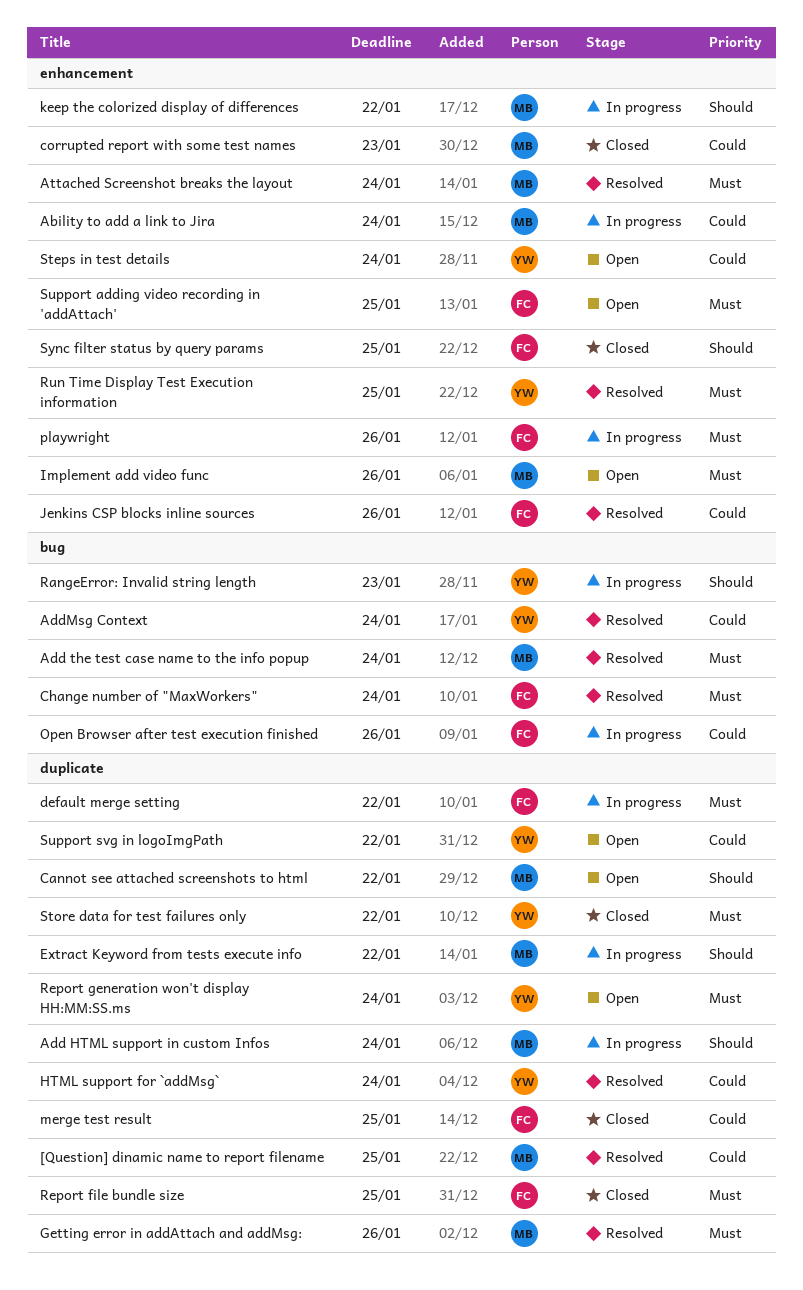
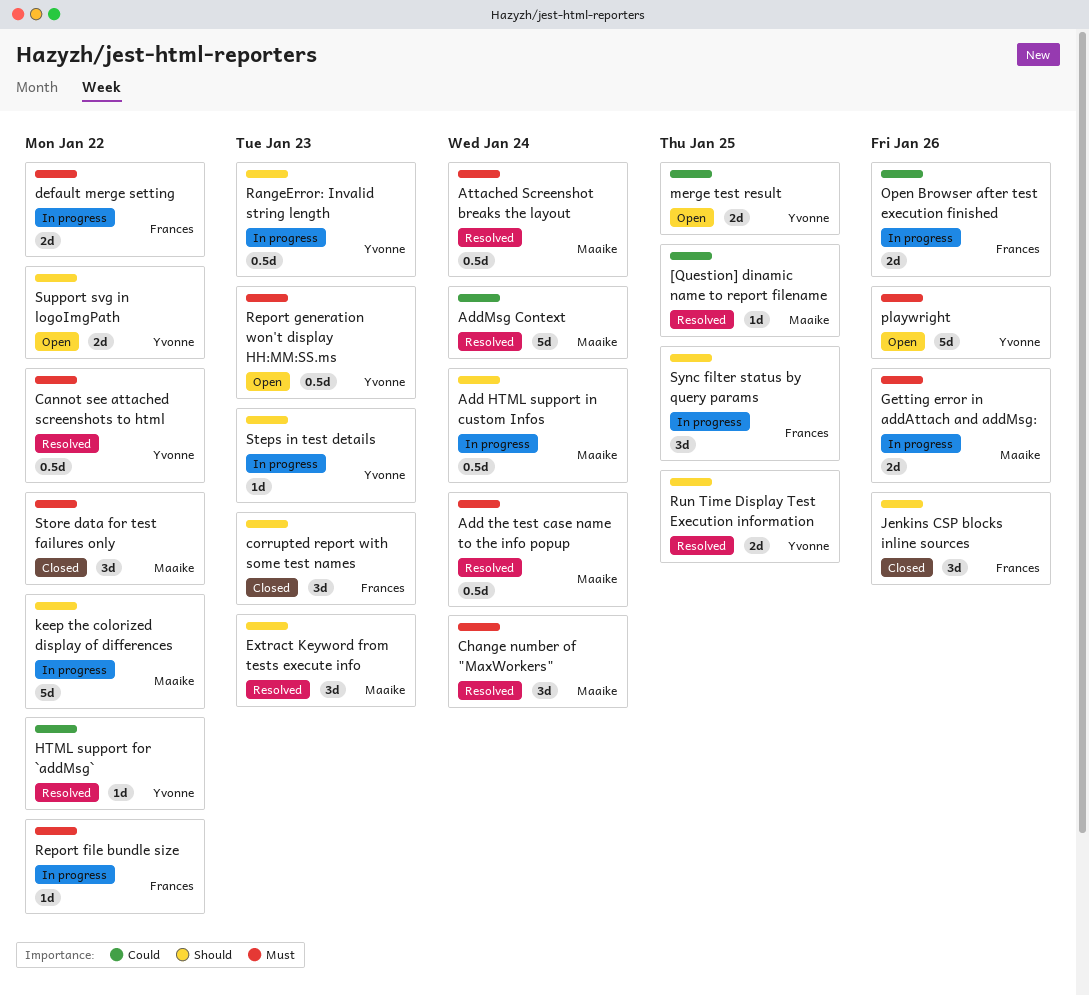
Ability to add a link to Jira: present -> none
AddMsg Context, owner: Yvonne -> Maaike
Cannot see attached screenshots to html, status: Open -> Resolved
Cannot see attached screenshots to html, owner: Maaike -> Yvonne
Cannot see attached screenshots to html, priority: Should -> Must
Change number of "MaxWorkers", owner: Frances -> Maaike
corrupted report with some test names, owner: Maaike -> Frances
corrupted report with some test names, priority: Could -> Should
Extract Keyword from tests execute info, status: In progress -> Resolved
Extract Keyword from tests execute info, due: Jan 22 -> Jan 23
Getting error in addAttach and addMsg:, status: Resolved -> In progress
HTML support for `addMsg`, due: Jan 24 -> Jan 22
Implement add video func: present -> none
Jenkins CSP blocks inline sources, status: Resolved -> Closed
Jenkins CSP blocks inline sources, priority: Could -> Should
merge test result, status: Closed -> Open
merge test result, owner: Frances -> Yvonne
playwright, status: In progress -> Open
playwright, owner: Frances -> Yvonne
Report file bundle size, status: Closed -> In progress
Report file bundle size, due: Jan 25 -> Jan 22
Report generation won't display HH:MM:SS.ms, due: Jan 24 -> Jan 23
Run Time Display Test Execution information, priority: Must -> Should
Steps in test details, status: Open -> In progress
Steps in test details, priority: Could -> Should
Steps in test details, due: Jan 24 -> Jan 23
Store data for test failures only, owner: Yvonne -> Maaike
Support adding video recording in 'addAttach': present -> none
Support svg in logoImgPath, priority: Could -> Should
Sync filter status by query params, status: Closed -> In progress

